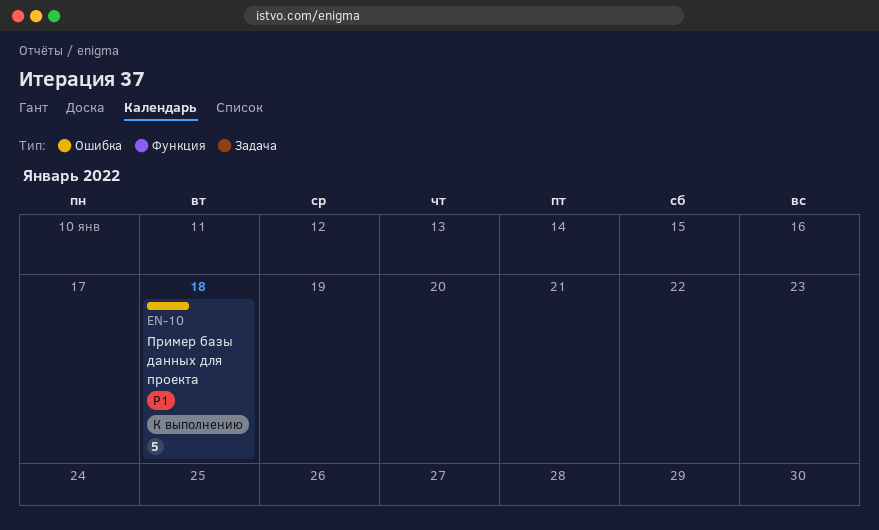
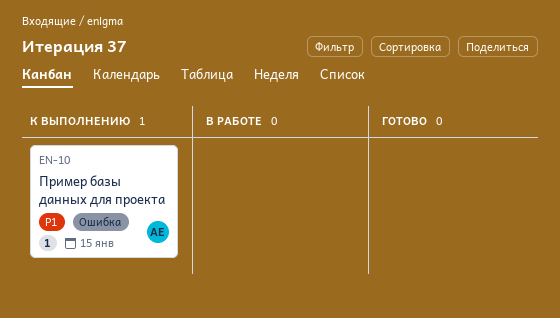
EN-10, estimate: 5 -> 1
EN-10, due: Jan 18 -> Jan 15

